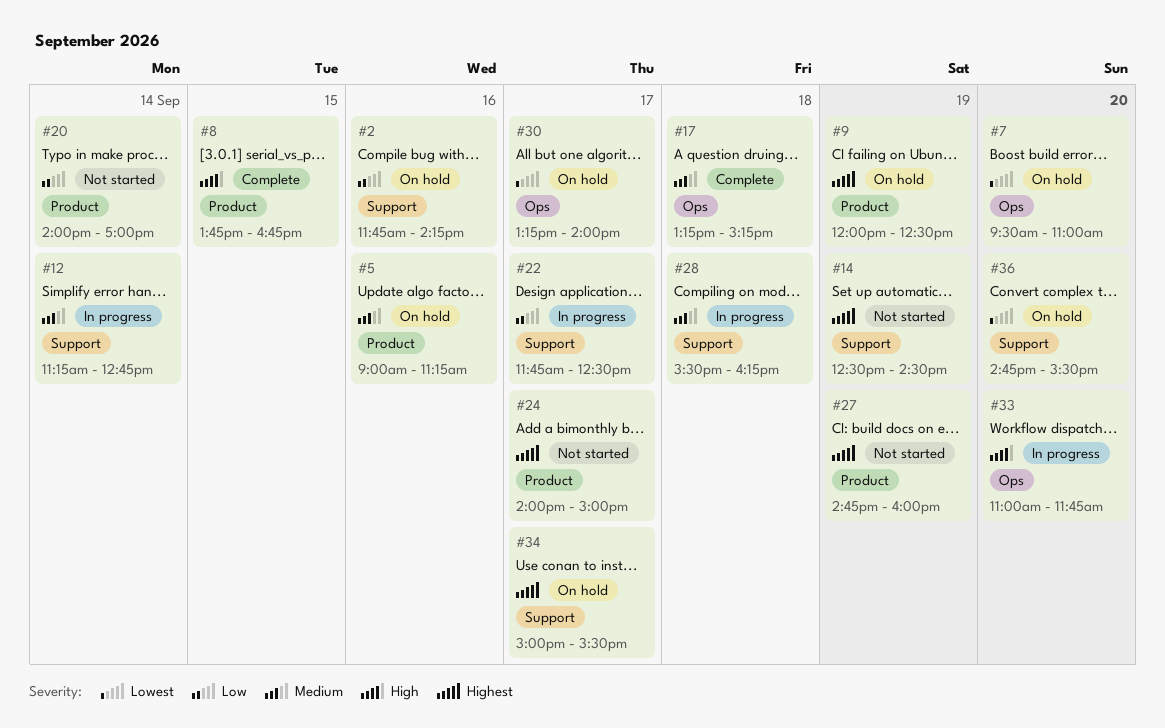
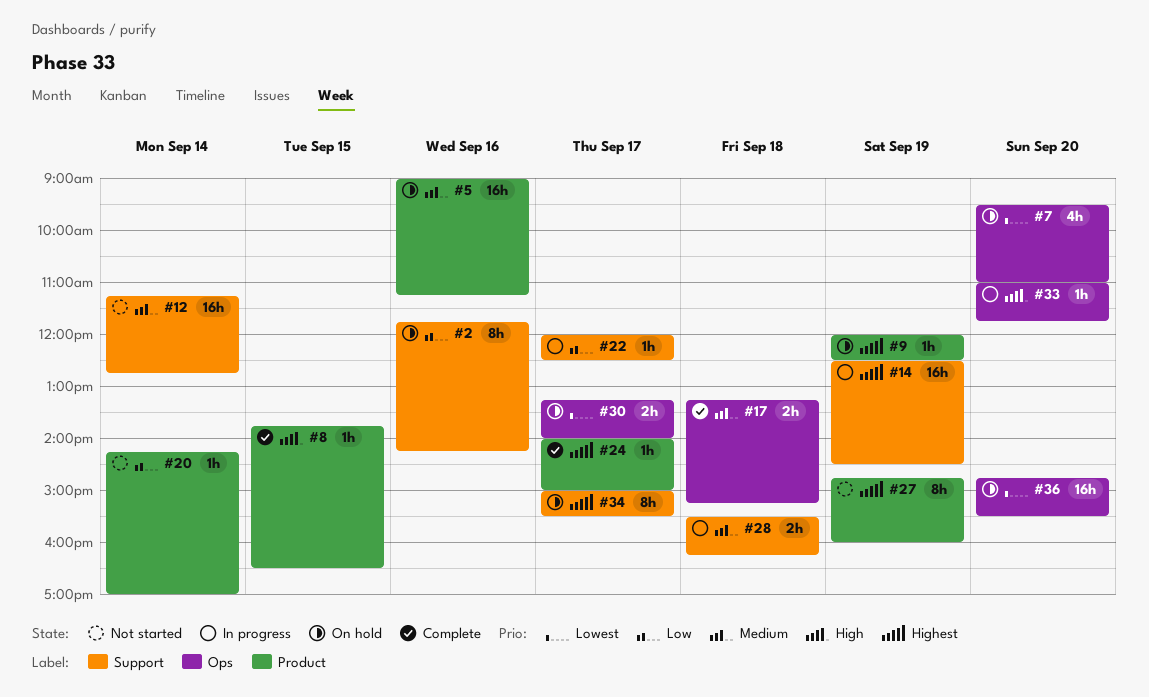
#8, ends: 16:45 -> 16:30
#12, status: In progress -> Not started
#14, status: Not started -> In progress
#20, begins: 14:00 -> 14:15
#22, begins: 11:45 -> 12:00
#24, status: Not started -> Complete
#36, label: Support -> Ops

